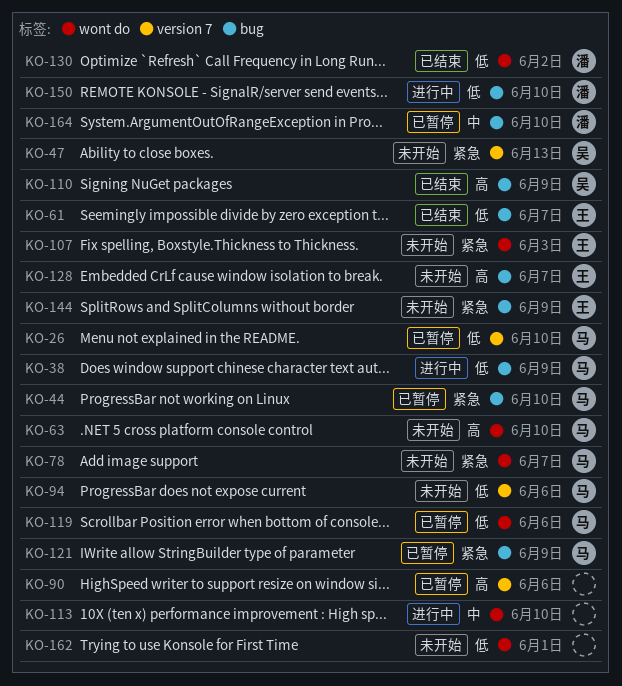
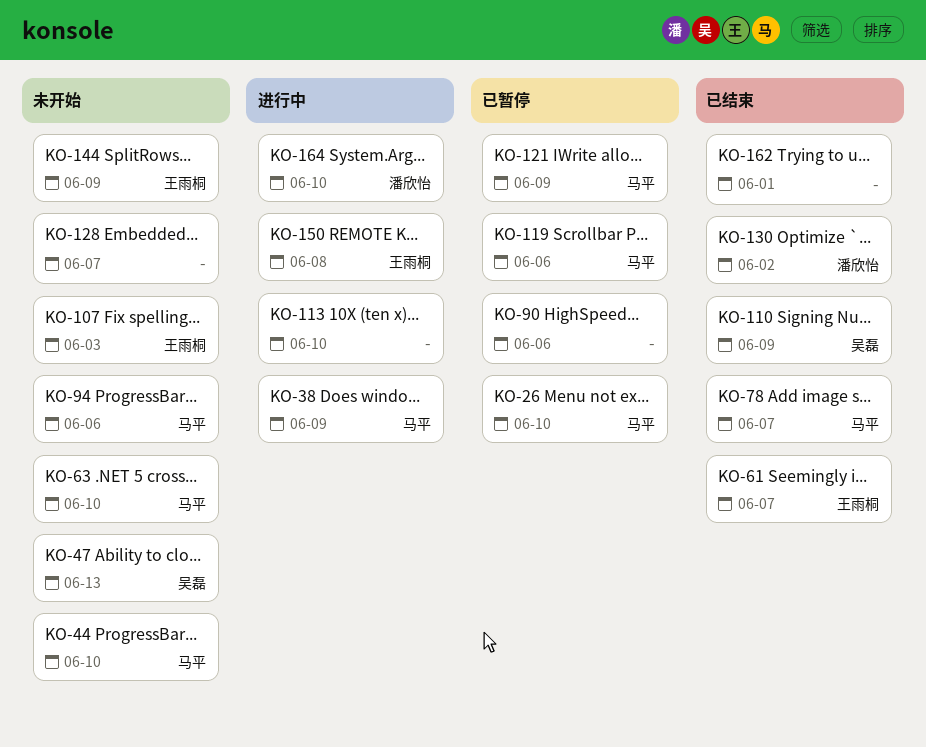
KO-44, status: 已暂停 -> 未开始
KO-78, status: 未开始 -> 已结束
KO-128, owner: 王雨桐 -> none
KO-150, owner: 潘欣怡 -> 王雨桐
KO-150, due: Jun 10 -> Jun 8
KO-162, status: 未开始 -> 已结束
KO-164, status: 已暂停 -> 进行中

